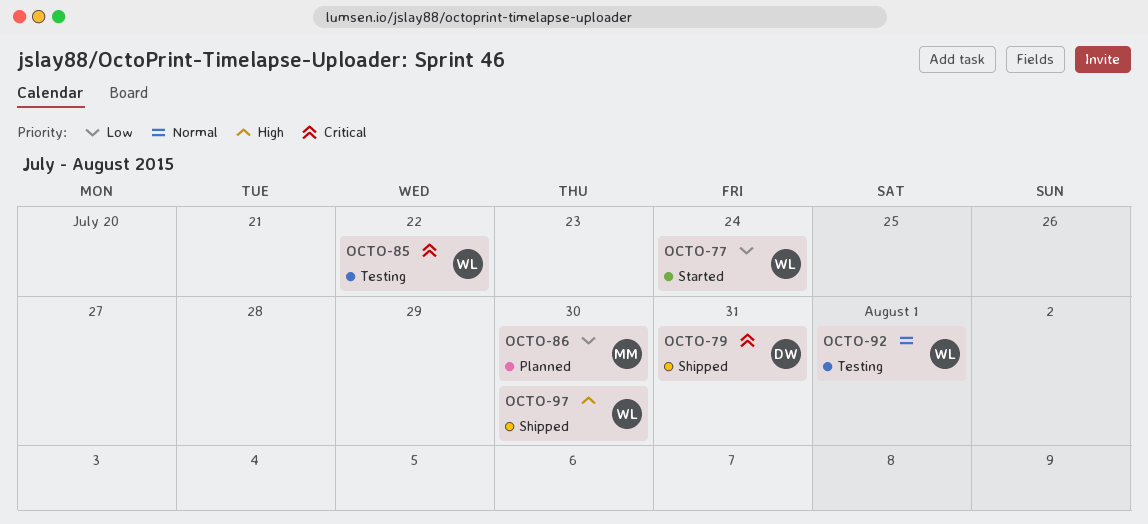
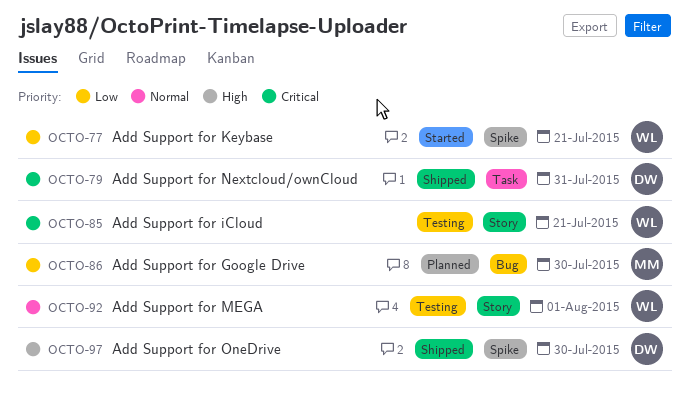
OCTO-77, due: Jul 24 -> Jul 21
OCTO-85, due: Jul 22 -> Jul 21
OCTO-97, owner: WL -> DW

